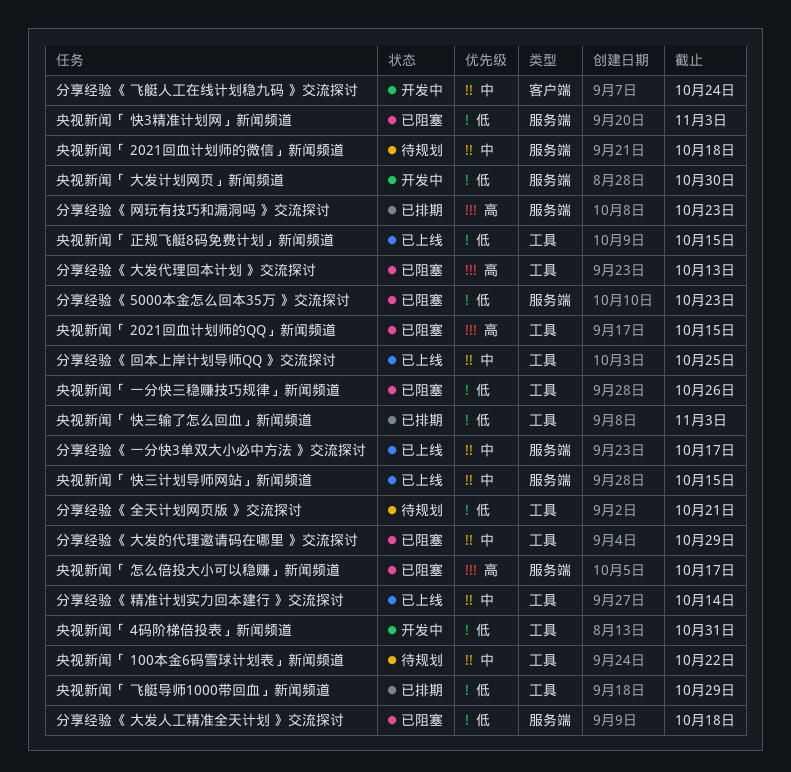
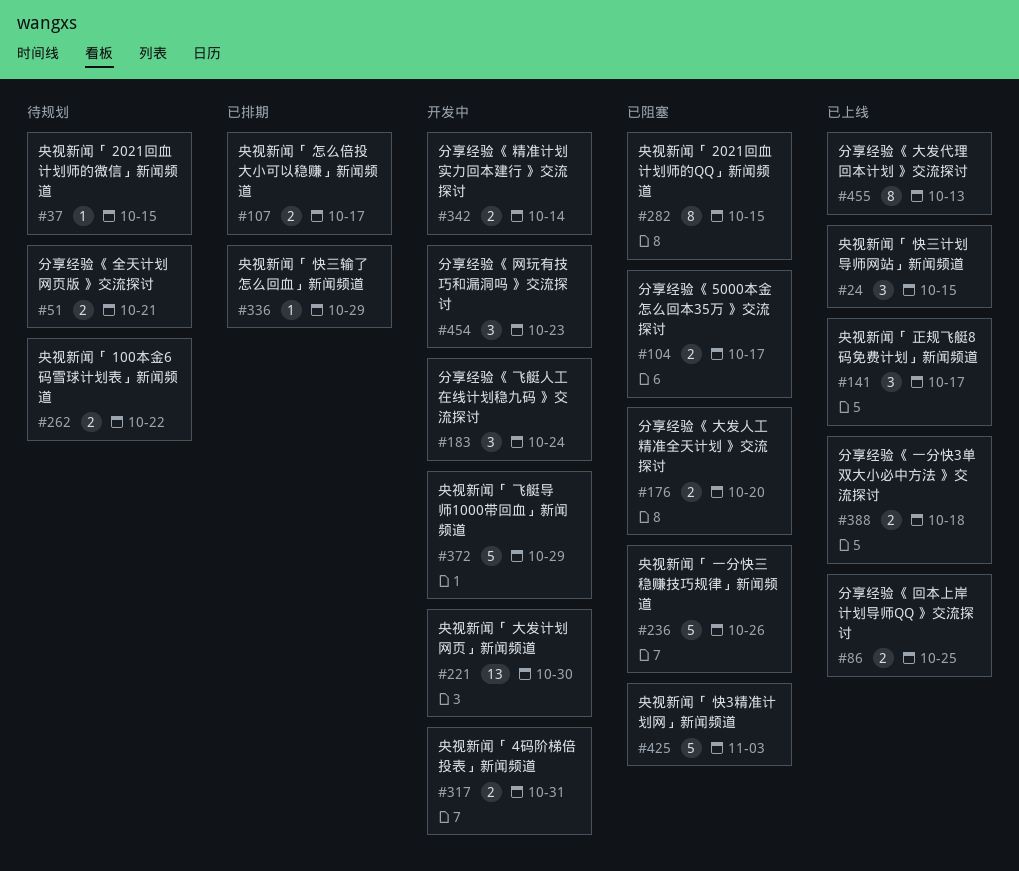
分享经验《 5000本金怎么回本35万 》交流探讨, due: Oct 23 -> Oct 17
分享经验《 一分快3单双大小必中方法 》交流探讨, due: Oct 17 -> Oct 18
分享经验《 大发人工精准全天计划 》交流探讨, due: Oct 18 -> Oct 20
分享经验《 大发代理回本计划 》交流探讨, status: 已阻塞 -> 已上线
分享经验《 大发的代理邀请码在哪里 》交流探讨: present -> none
分享经验《 精准计划实力回本建行 》交流探讨, status: 已上线 -> 开发中
分享经验《 网玩有技巧和漏洞吗 》交流探讨, status: 已排期 -> 开发中
央视新闻「 2021回血计划师的微信」新闻频道, due: Oct 18 -> Oct 15
央视新闻「 快三输了怎么回血」新闻频道, due: Nov 3 -> Oct 29
央视新闻「 怎么倍投大小可以稳赚」新闻频道, status: 已阻塞 -> 已排期
央视新闻「 正规飞艇8码免费计划」新闻频道, due: Oct 15 -> Oct 17
央视新闻「 飞艇导师1000带回血」新闻频道, status: 已排期 -> 开发中

